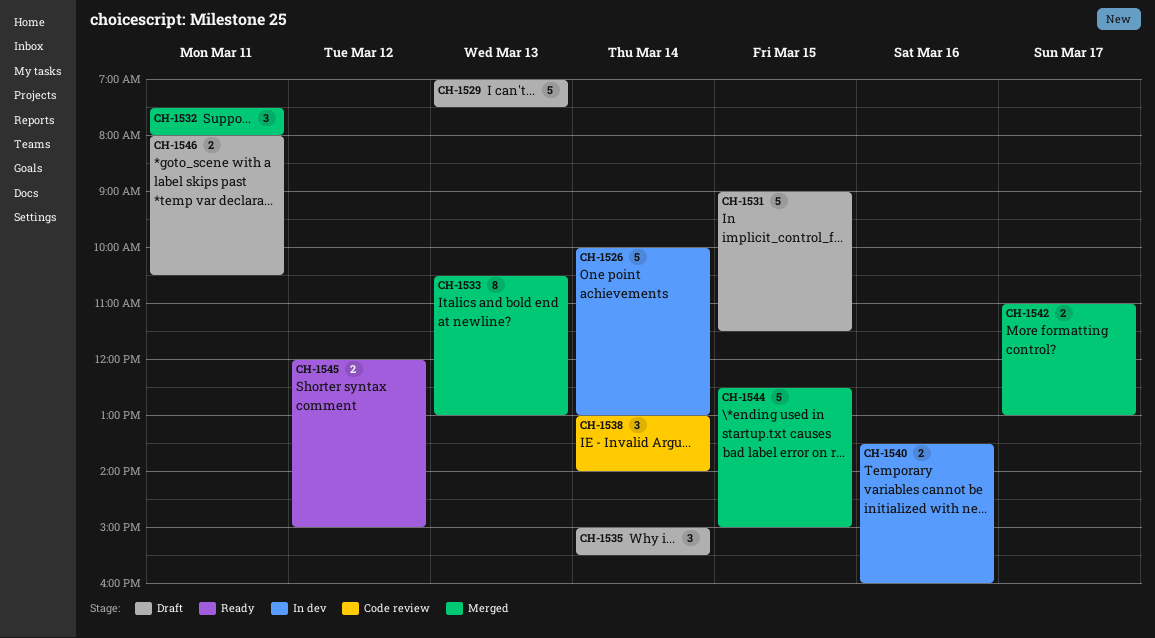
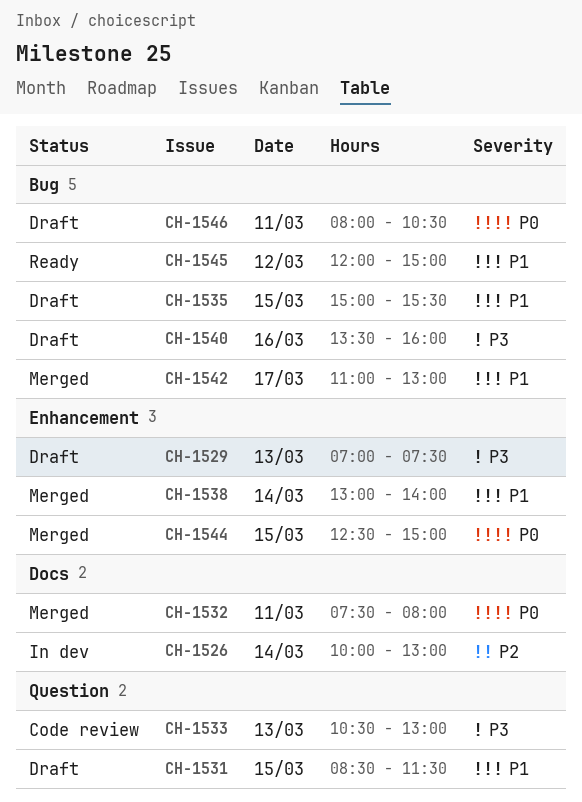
CH-1531, begins: 09:00 -> 08:30
CH-1533, status: Merged -> Code review
CH-1535, day: Mar 14 -> Mar 15
CH-1538, status: Code review -> Merged
CH-1540, status: In dev -> Draft

